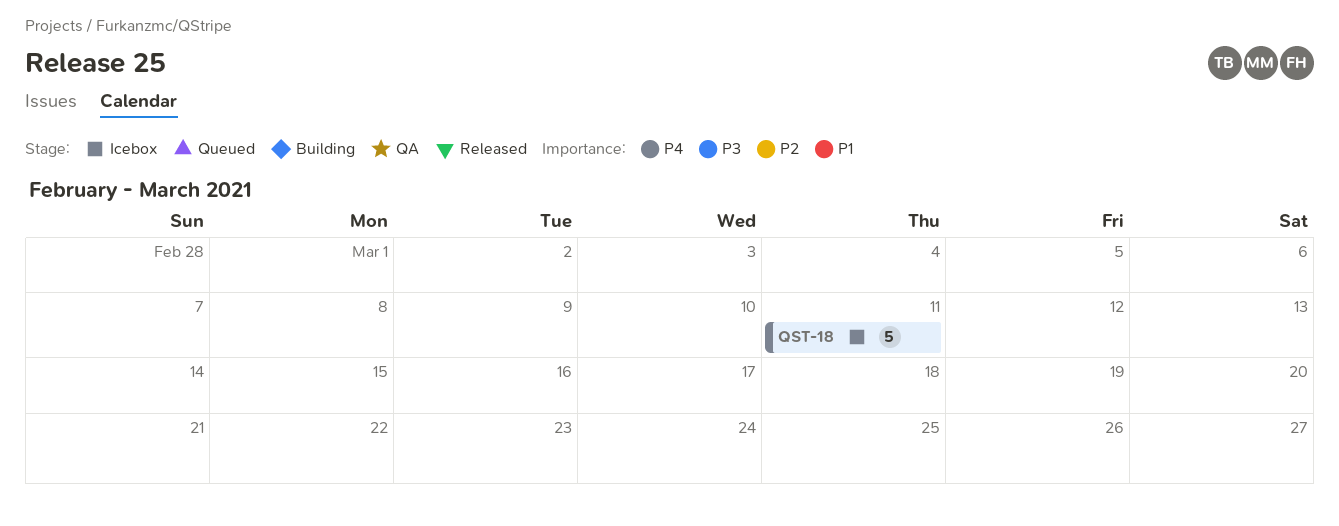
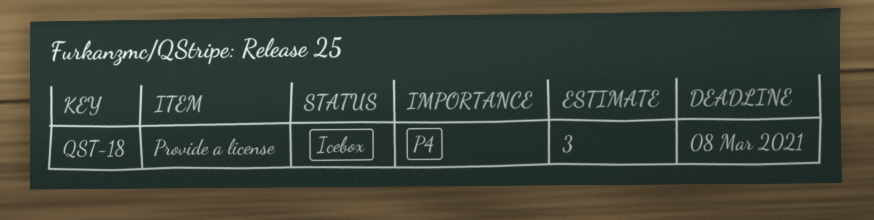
QST-18, estimate: 5 -> 3
QST-18, due: Mar 11 -> Mar 8

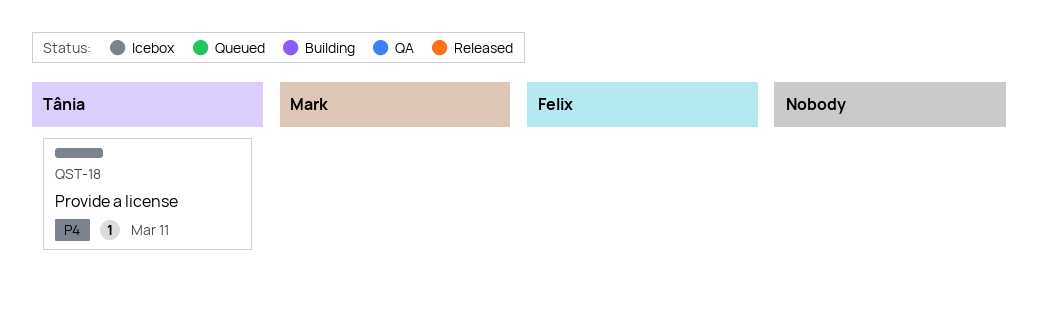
QST-18, estimate: 3 -> 1
QST-18, due: Mar 8 -> Mar 11

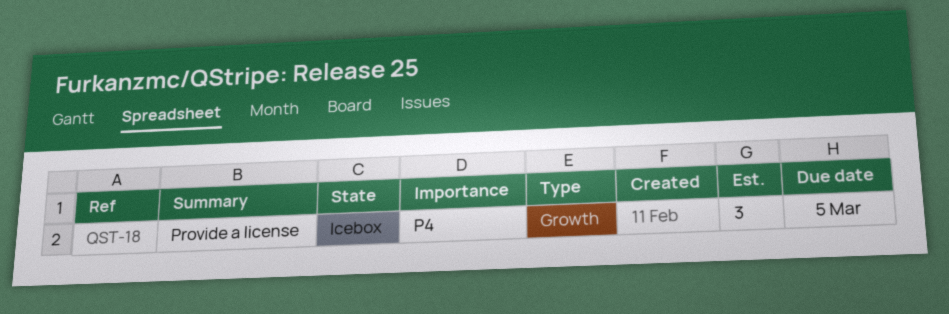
QST-18, estimate: 1 -> 3
QST-18, due: Mar 11 -> Mar 5

